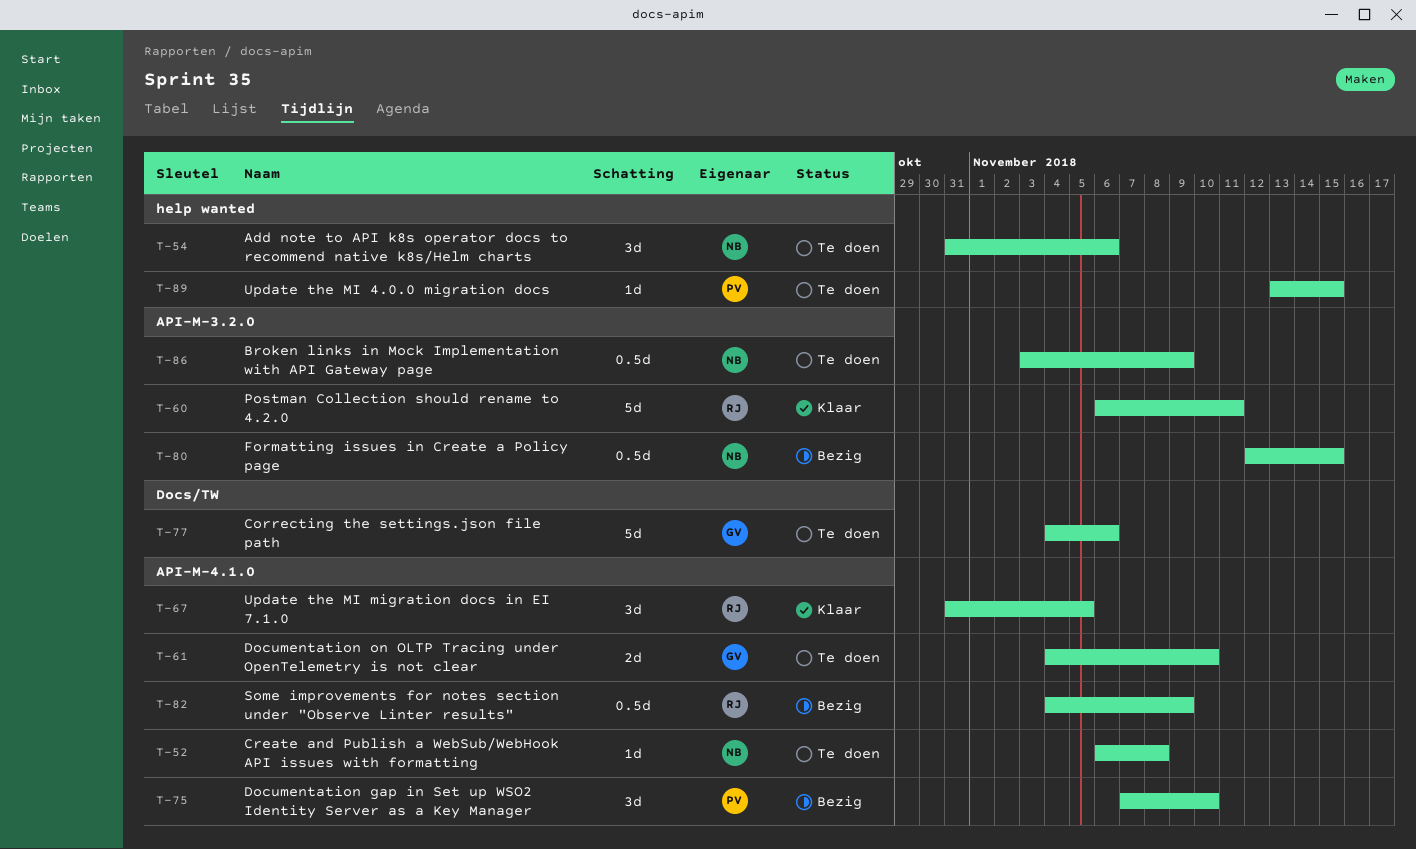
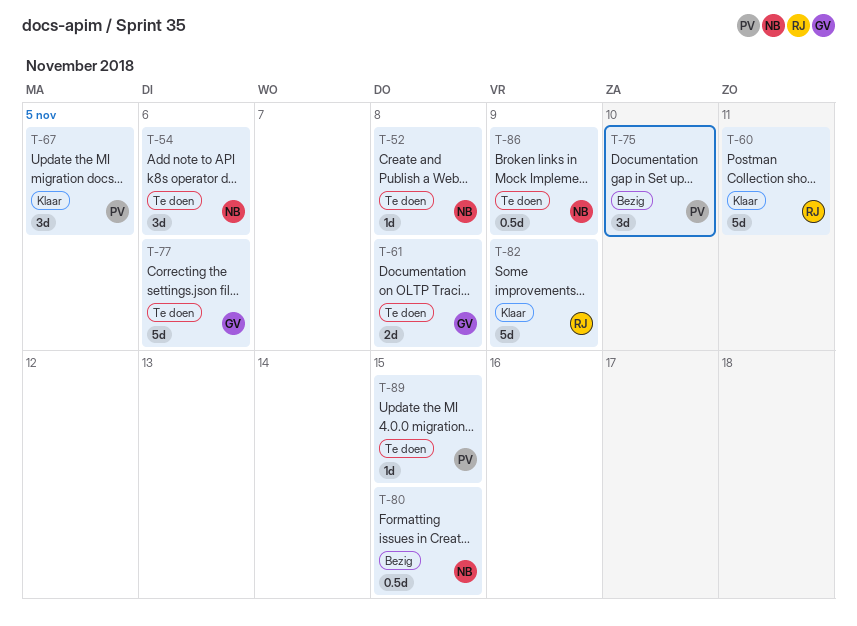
T-61, due: Nov 10 -> Nov 8
T-67, owner: RJ -> PV
T-82, status: Bezig -> Klaar
T-82, estimate: 0.5d -> 5d

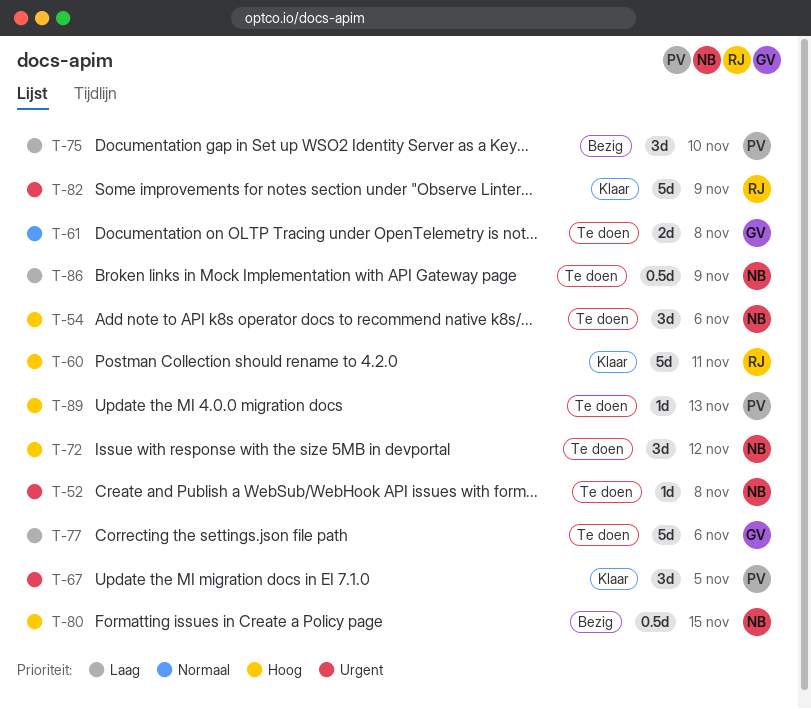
T-72: none -> present
T-89, due: Nov 15 -> Nov 13

